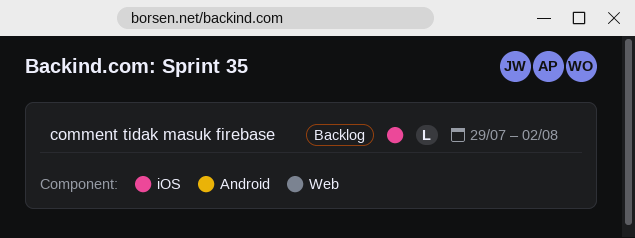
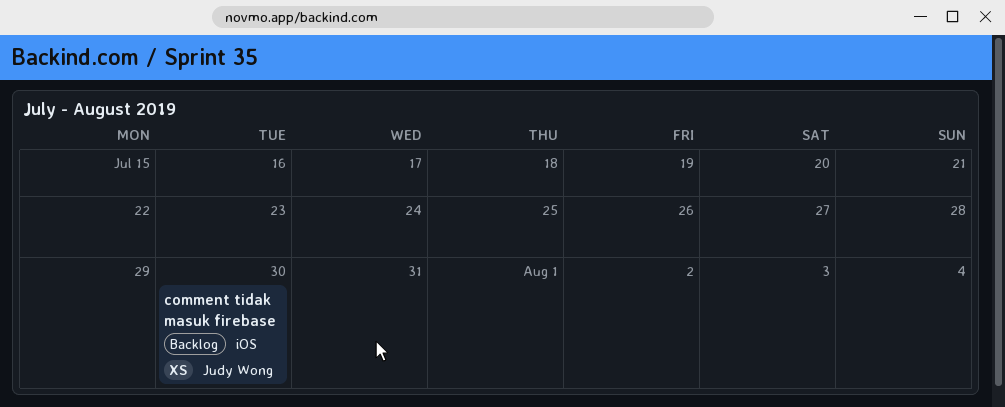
comment tidak masuk firebase, estimate: L -> XS
comment tidak masuk firebase, due: Aug 2 -> Jul 30

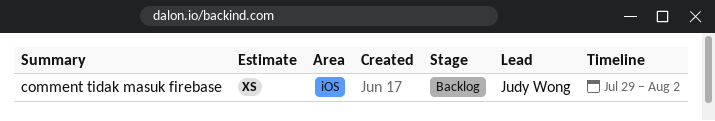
comment tidak masuk firebase, due: Jul 30 -> Aug 2

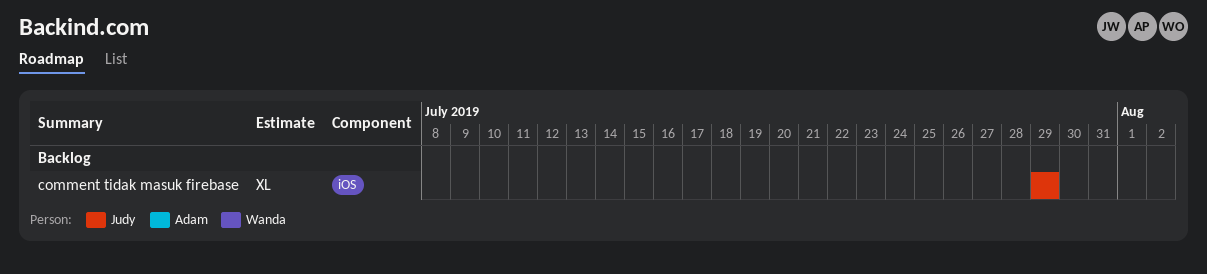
comment tidak masuk firebase, estimate: XS -> XL
comment tidak masuk firebase, due: Aug 2 -> Jul 29

